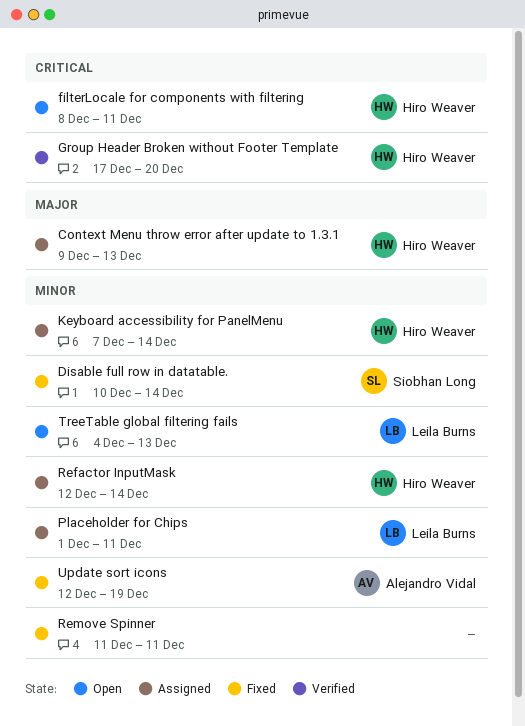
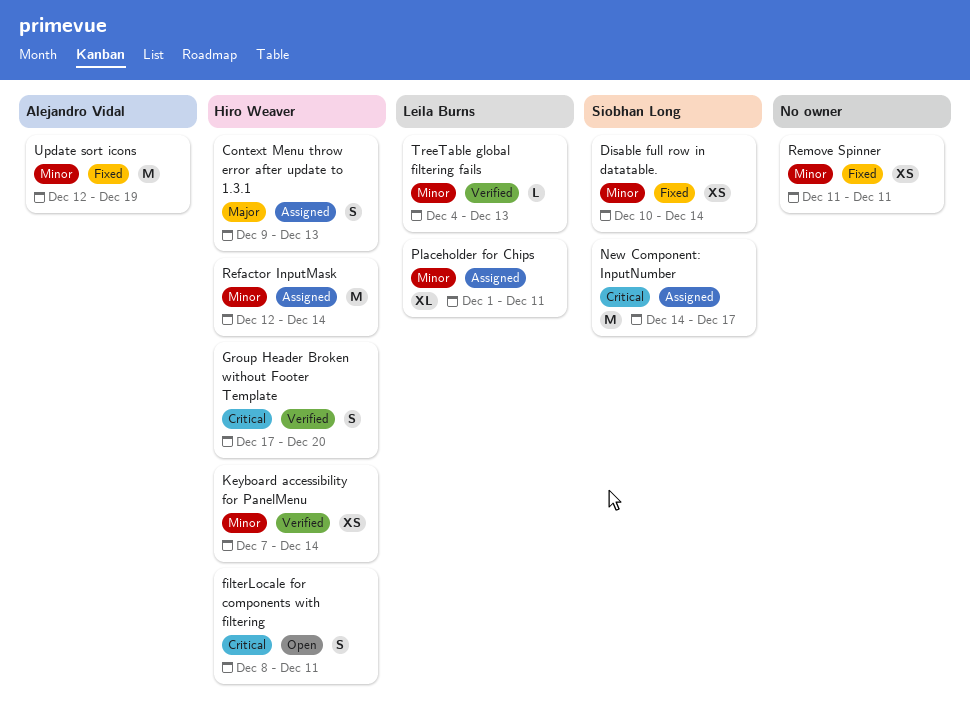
Keyboard accessibility for PanelMenu, status: Assigned -> Verified
New Component: InputNumber: none -> present
TreeTable global filtering fails, status: Open -> Verified

